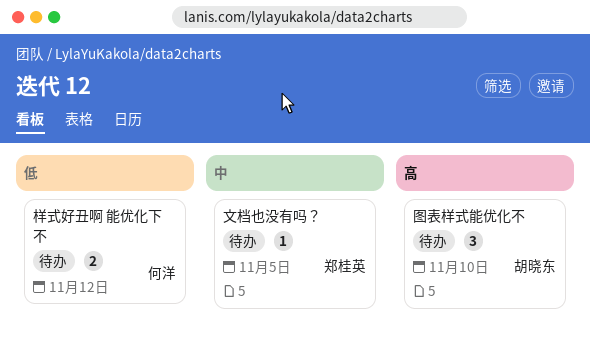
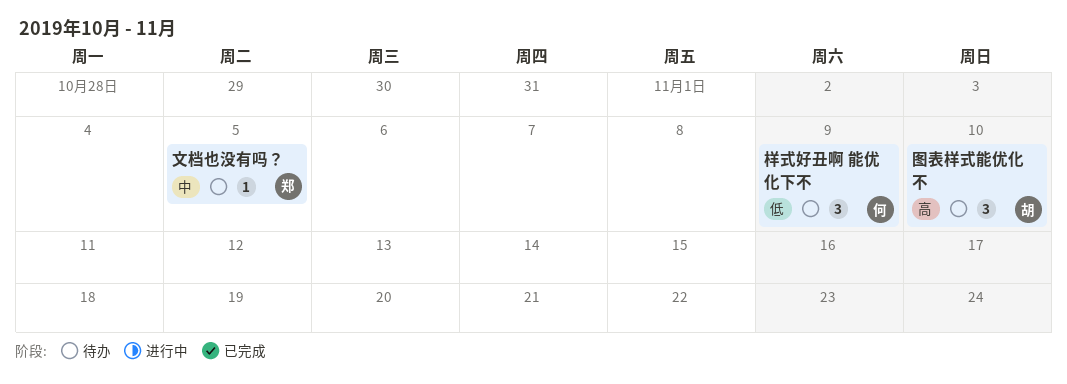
样式好丑啊 能优化下不, estimate: 2 -> 3
样式好丑啊 能优化下不, due: Nov 12 -> Nov 9

